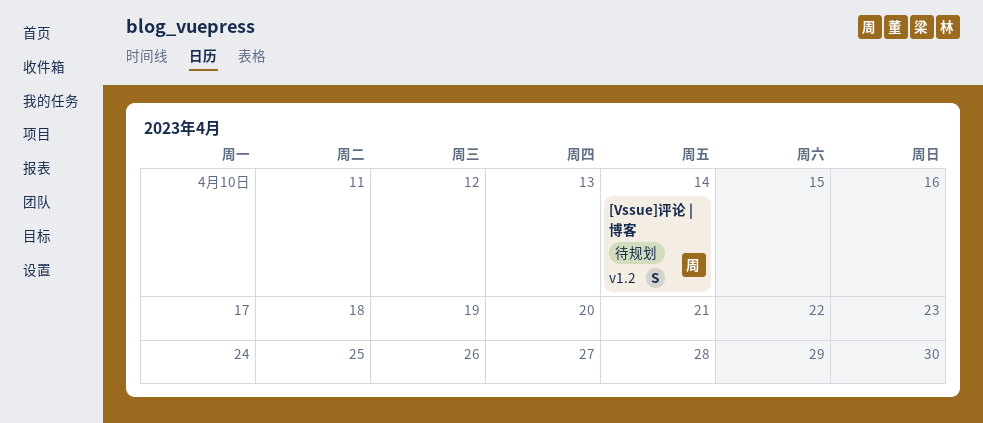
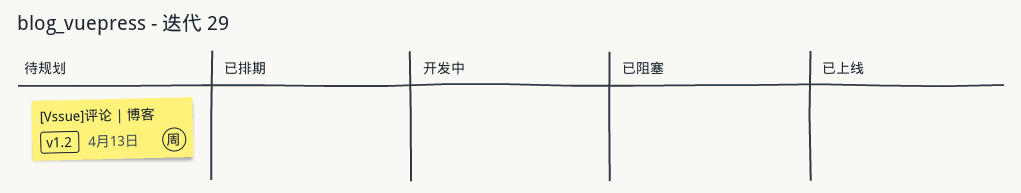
[Vssue]评论 | 博客, due: Apr 14 -> Apr 13

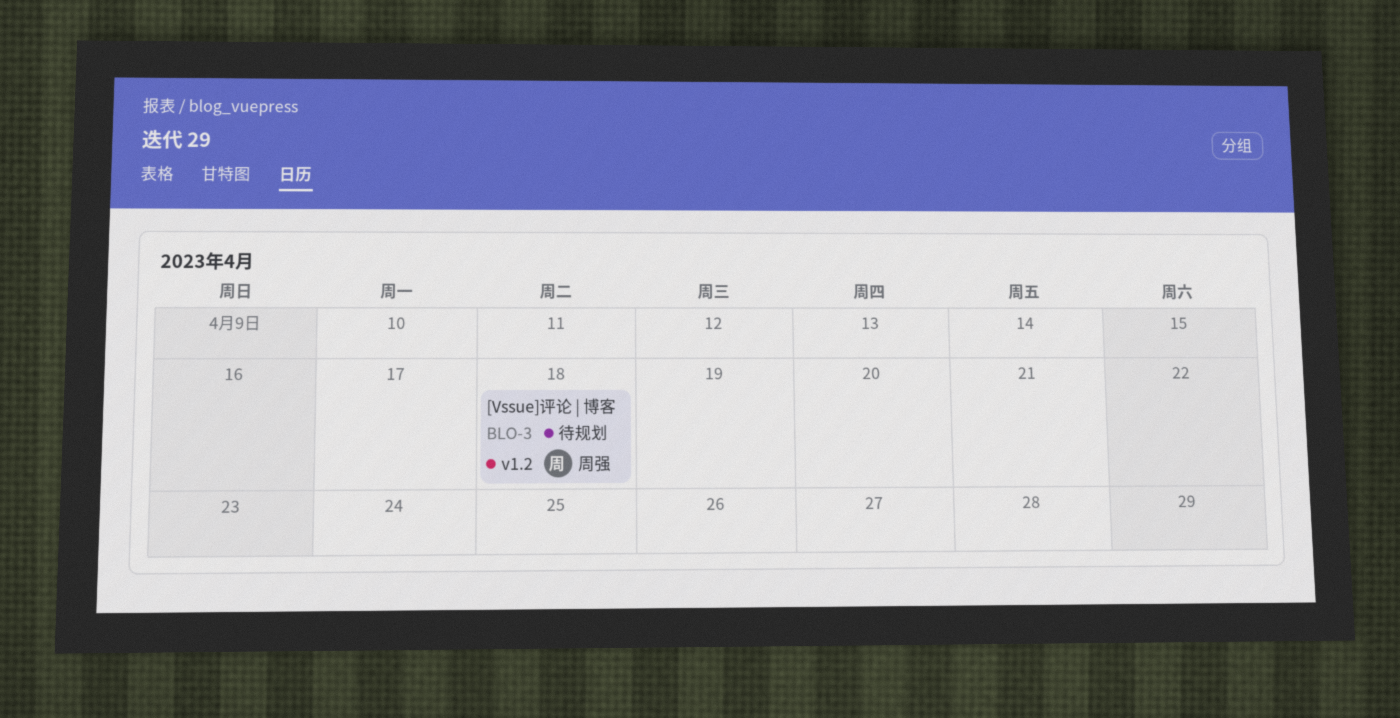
[Vssue]评论 | 博客, due: Apr 13 -> Apr 18

